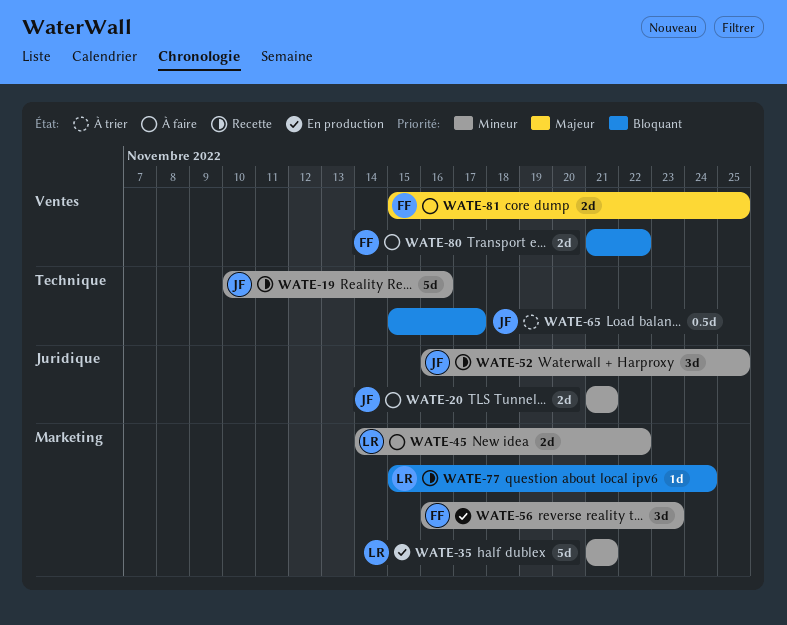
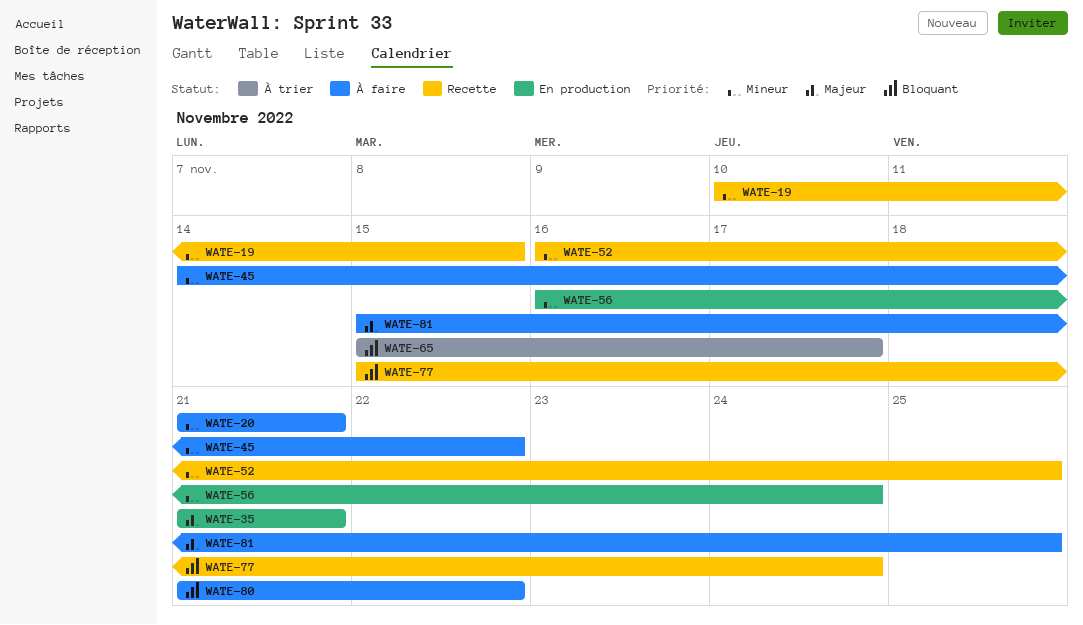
WATE-19, due: Nov 16 -> Nov 15
WATE-35, priority: Mineur -> Majeur
WATE-56, due: Nov 23 -> Nov 24

